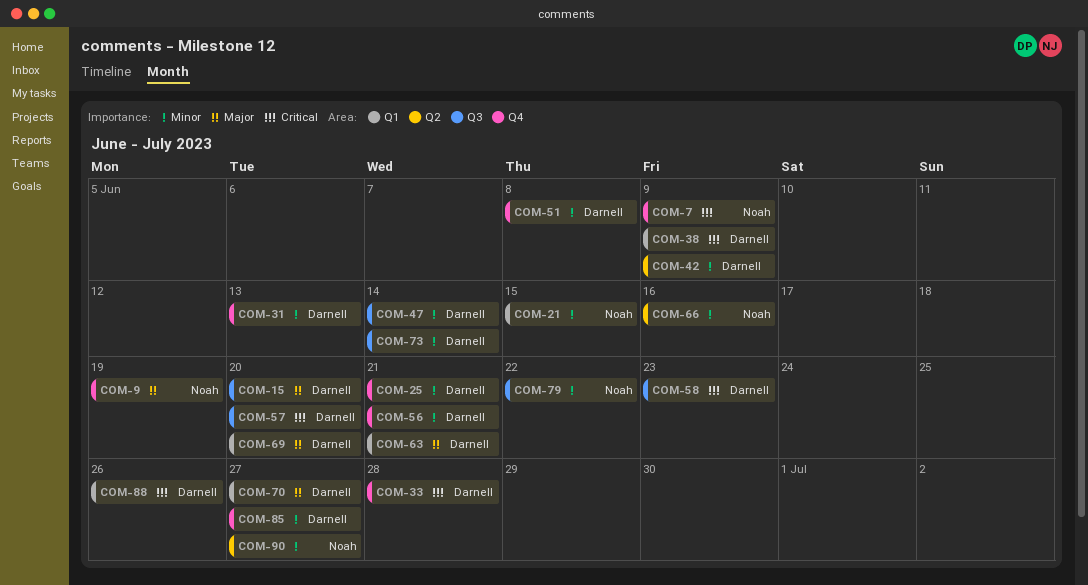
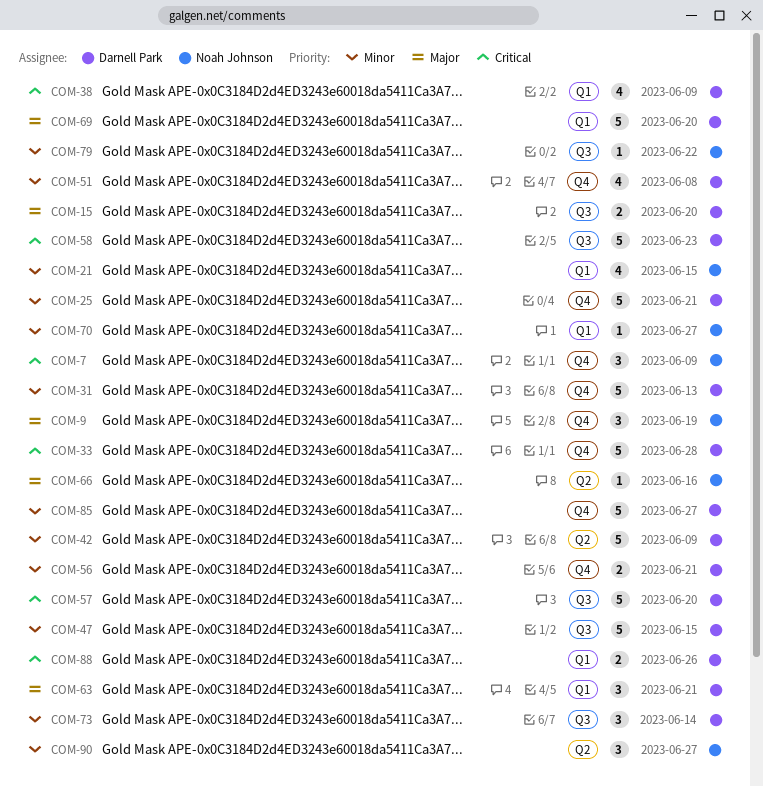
COM-47, due: Jun 14 -> Jun 15
COM-66, priority: Minor -> Major
COM-70, owner: Darnell Park -> Noah Johnson
COM-70, priority: Major -> Minor

